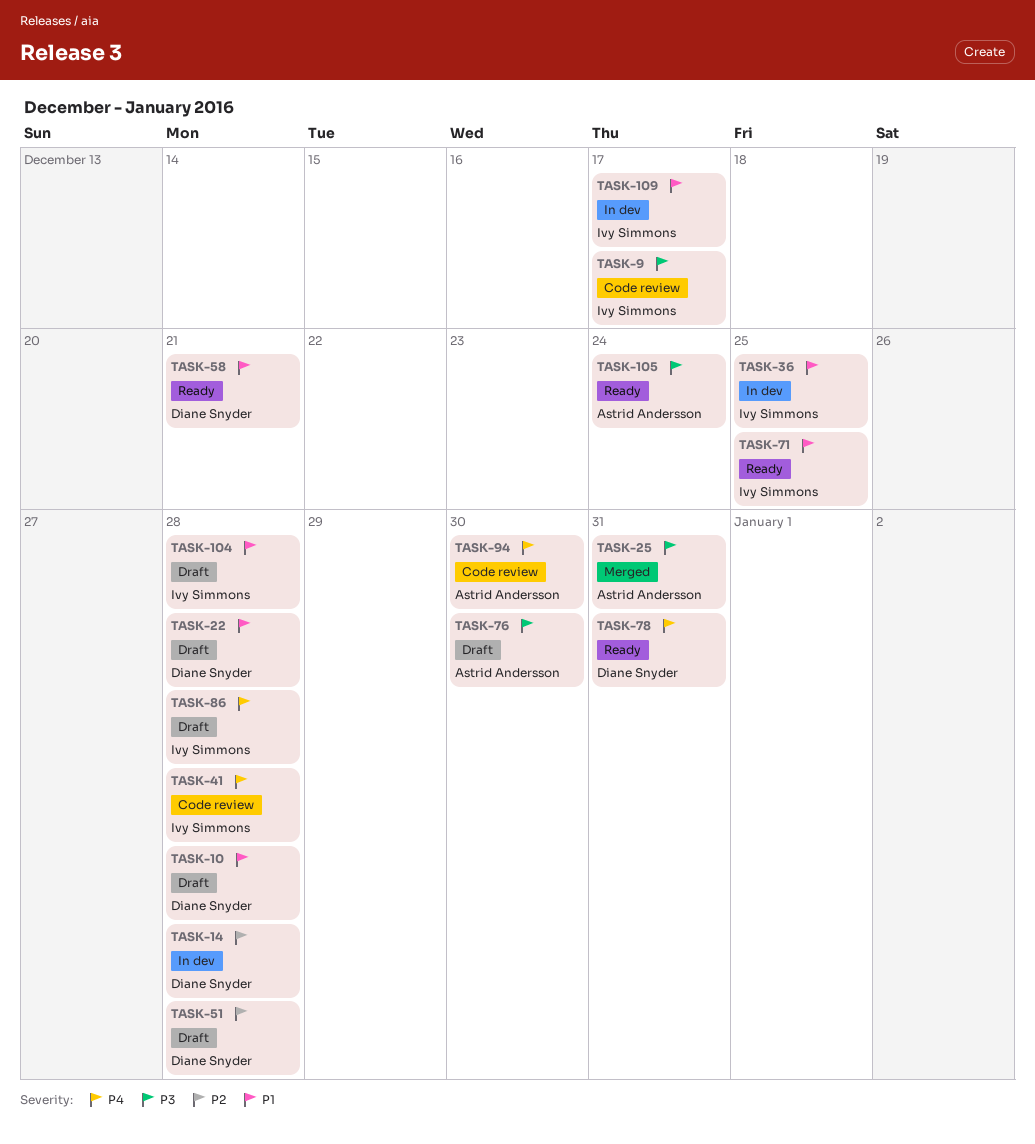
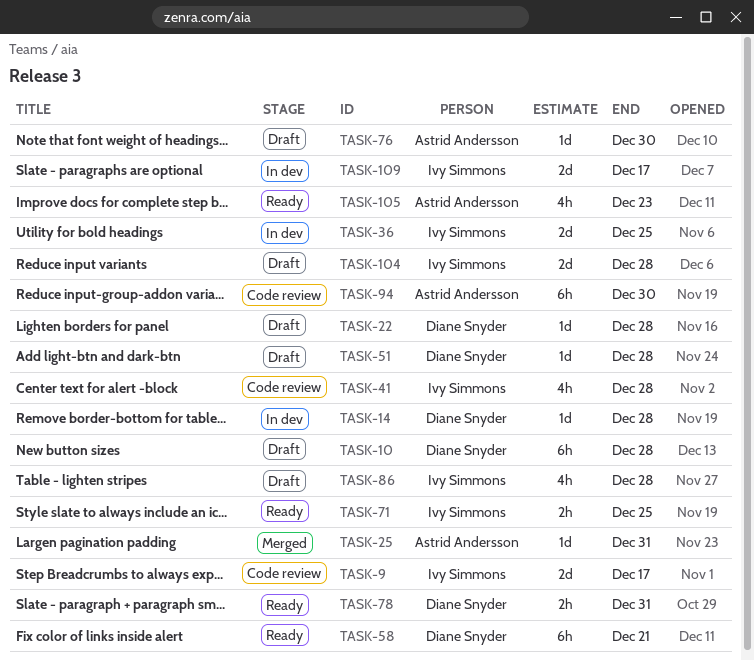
TASK-105, due: Dec 24 -> Dec 23

